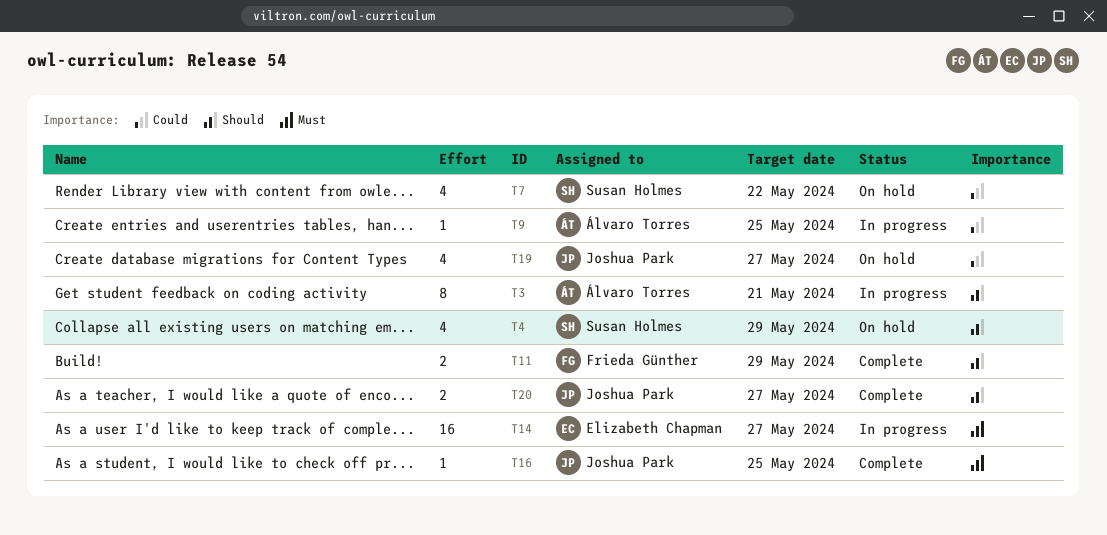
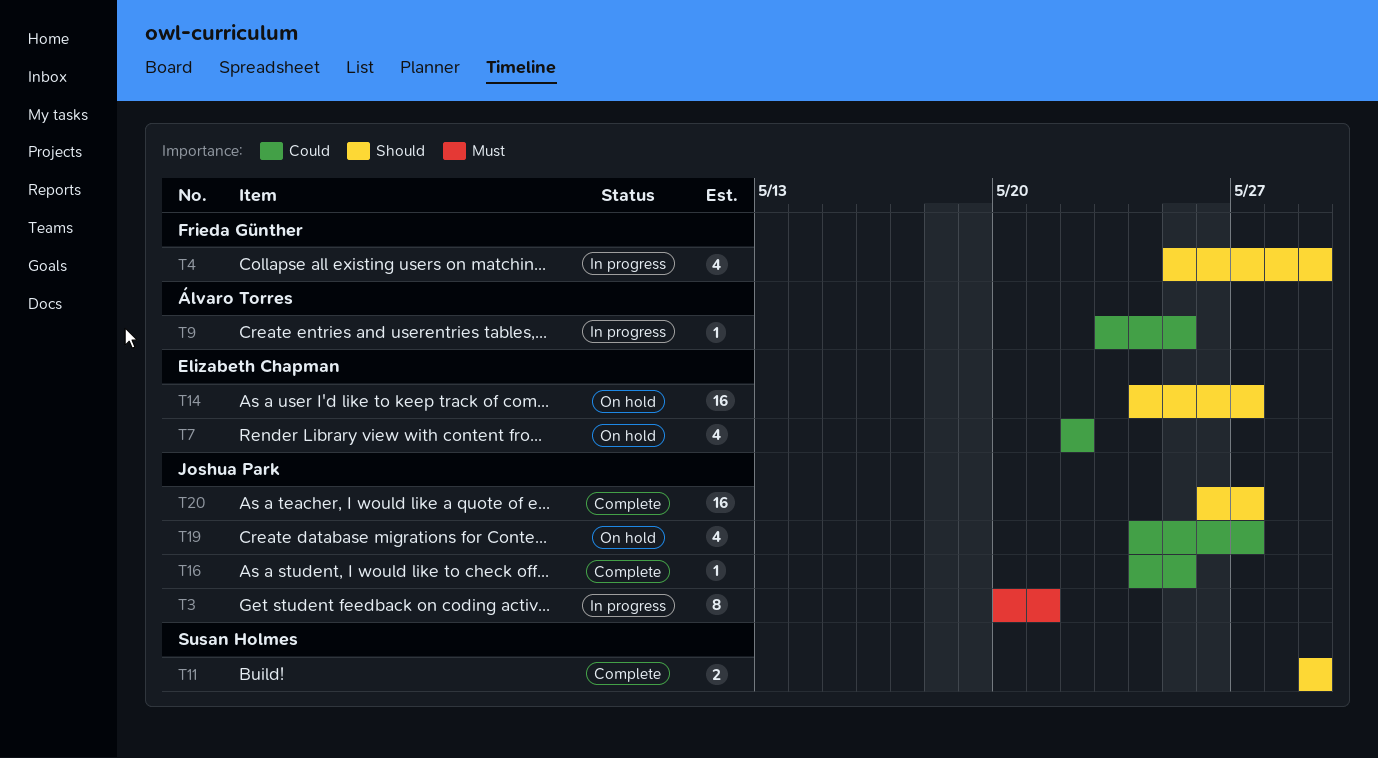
T3, owner: Álvaro Torres -> Joshua Park
T3, priority: Should -> Must
T4, status: On hold -> In progress
T4, owner: Susan Holmes -> Frieda Günther
T7, owner: Susan Holmes -> Elizabeth Chapman
T11, owner: Frieda Günther -> Susan Holmes
T14, status: In progress -> On hold
T14, priority: Must -> Should
T16, priority: Must -> Could
T20, estimate: 2 -> 16

